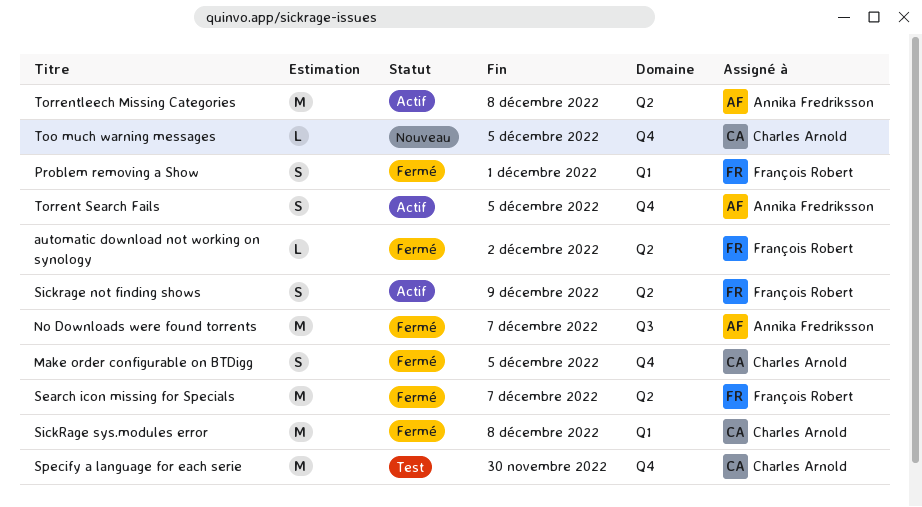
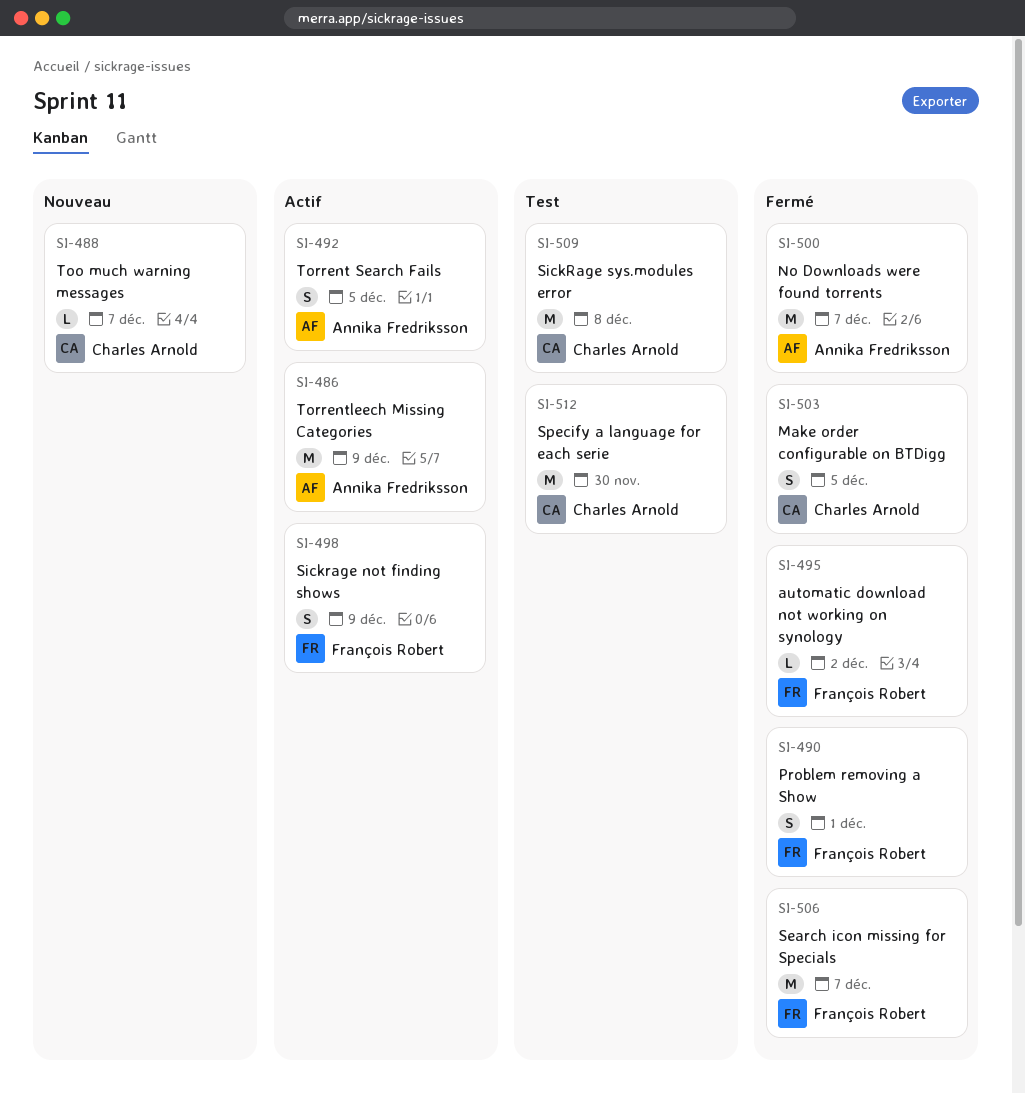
SickRage sys.modules error, status: Fermé -> Test
Too much warning messages, due: Dec 5 -> Dec 7
Torrentleech Missing Categories, due: Dec 8 -> Dec 9

